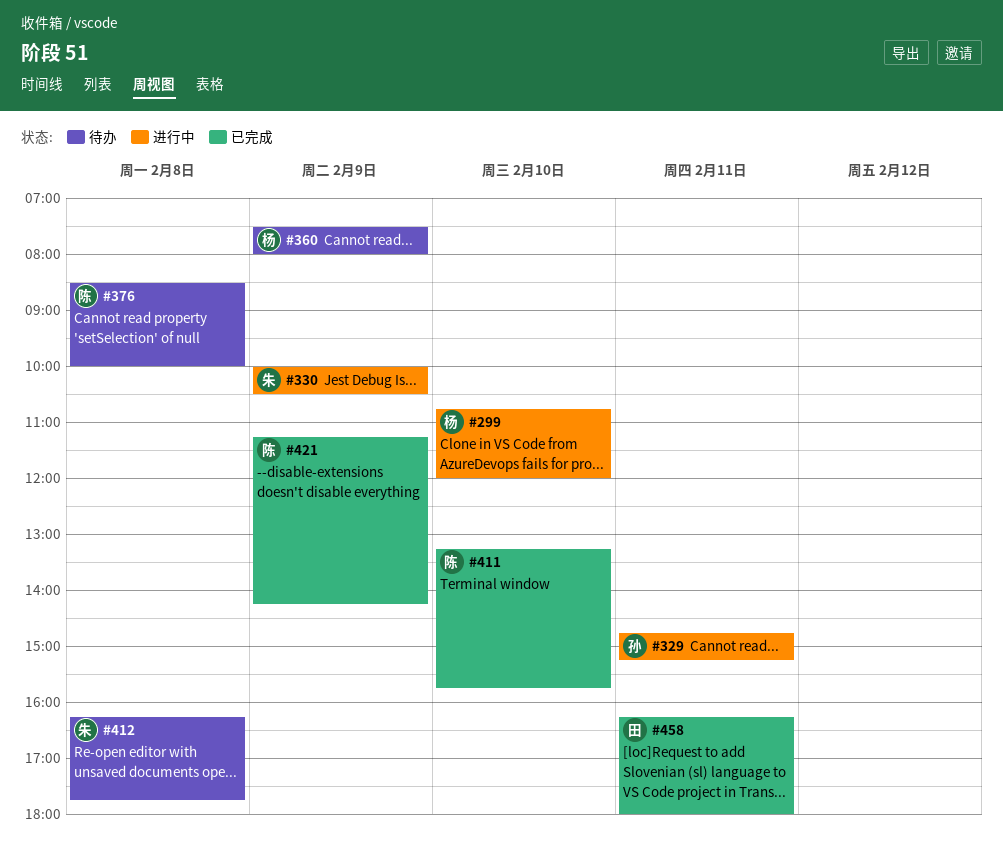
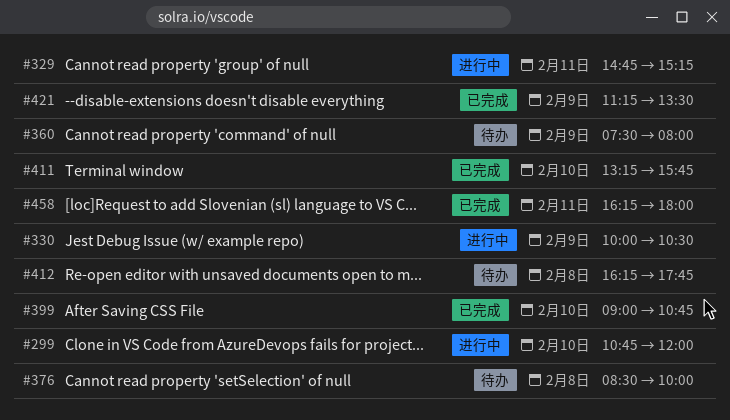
#399: none -> present
#421, ends: 14:15 -> 13:30

